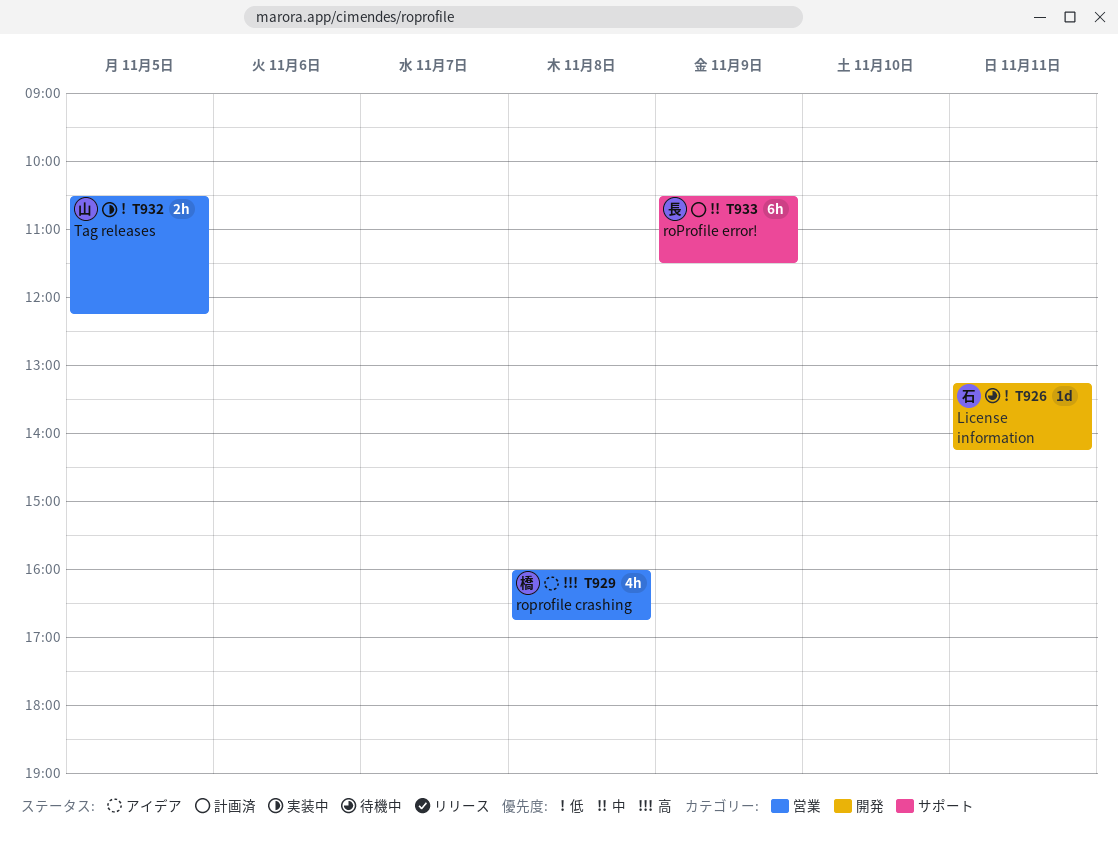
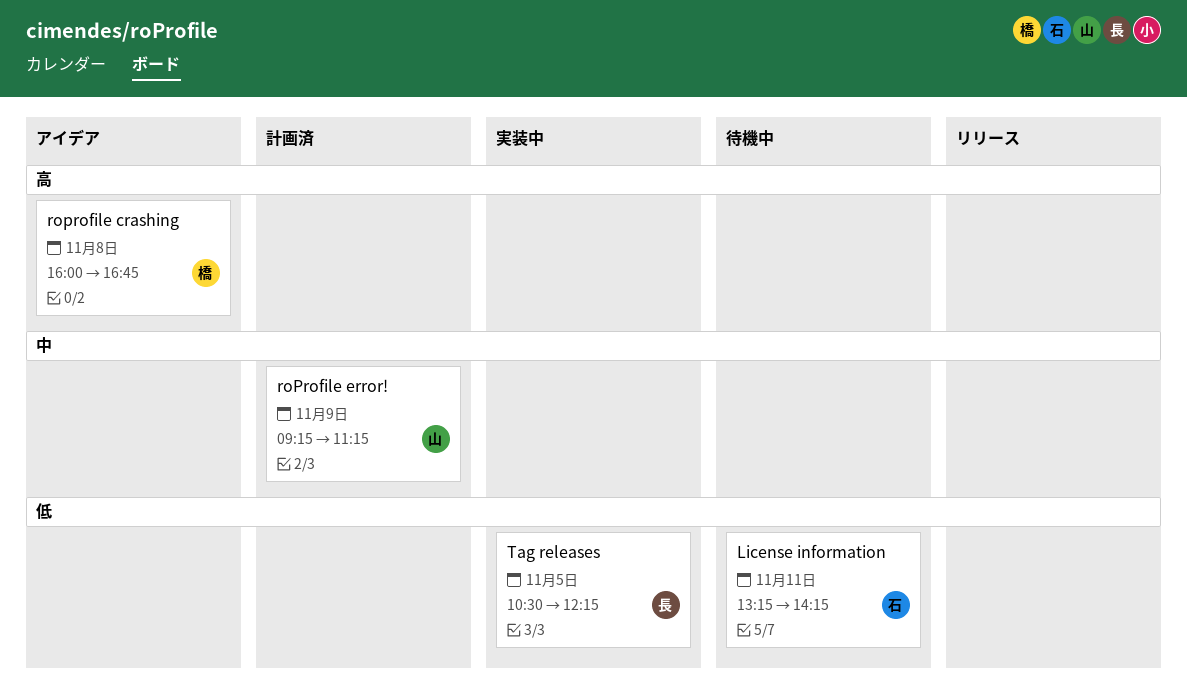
roProfile error!, owner: 長 -> 山
roProfile error!, begins: 10:30 -> 09:15
roProfile error!, ends: 11:30 -> 11:15
Tag releases, owner: 山 -> 長

